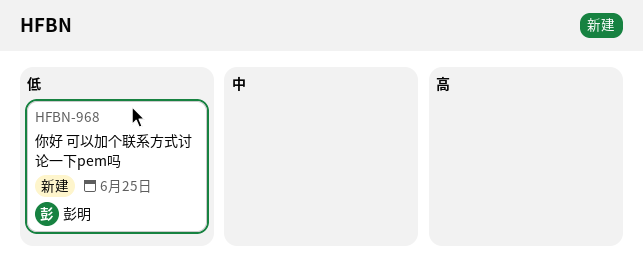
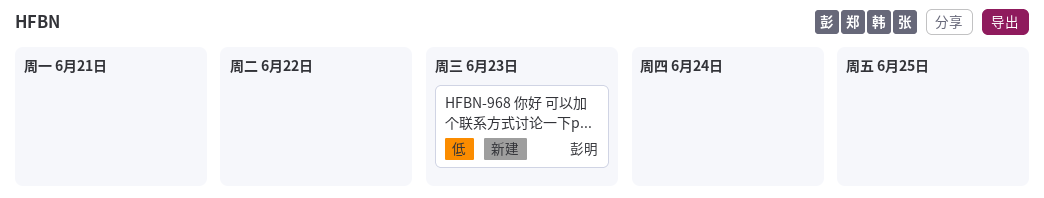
HFBN-968, due: Jun 25 -> Jun 23

